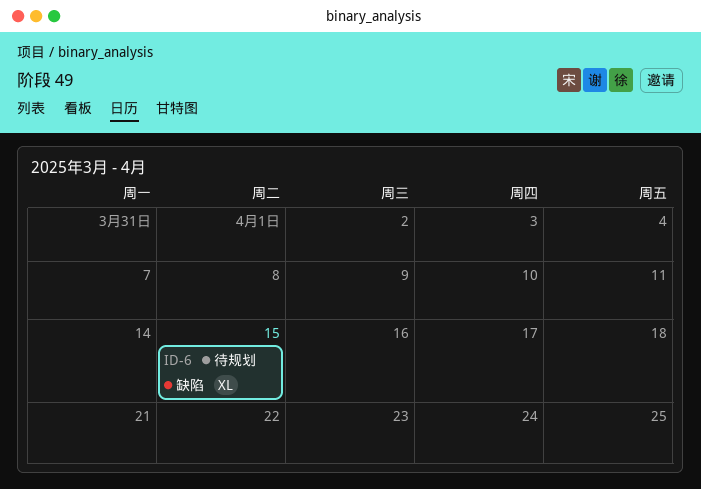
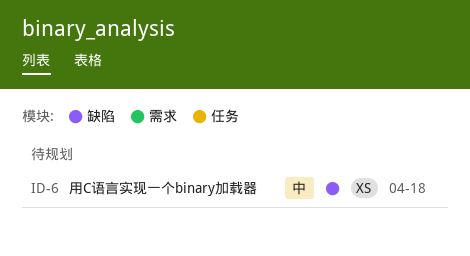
ID-6, estimate: XL -> XS
ID-6, due: Apr 15 -> Apr 18

